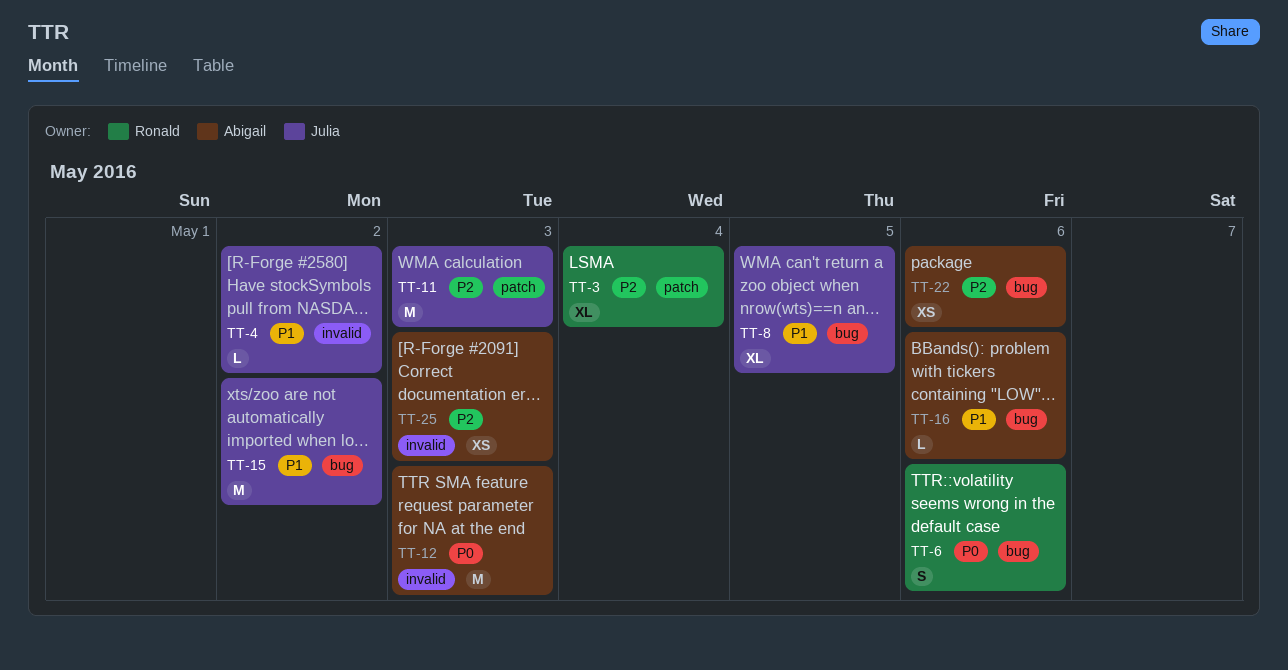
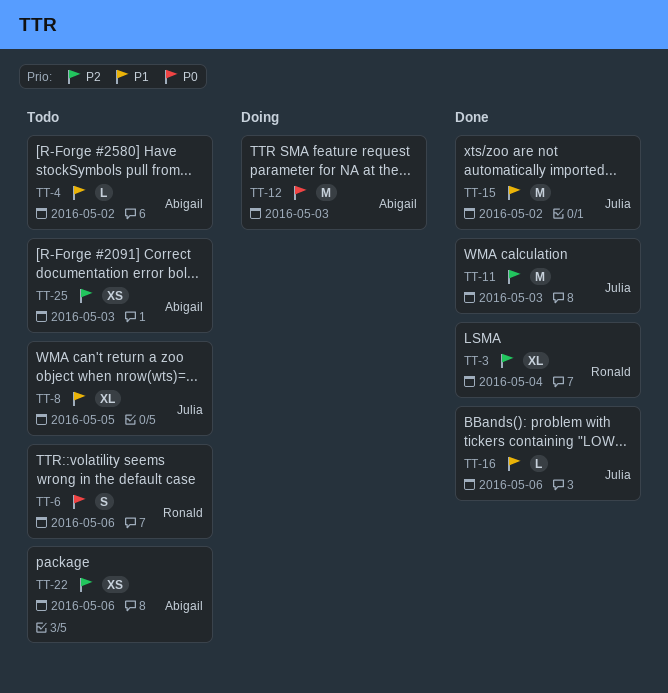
TT-4, owner: Julia -> Abigail
TT-16, owner: Abigail -> Julia

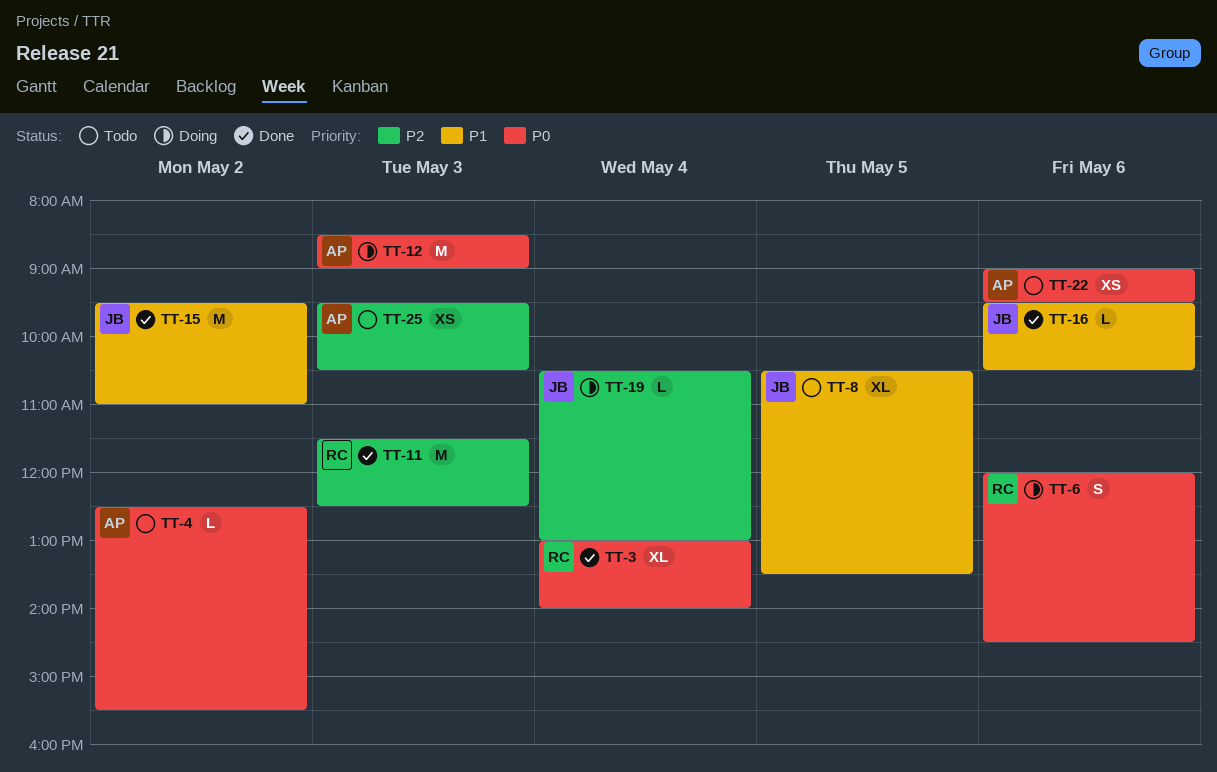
TT-3, priority: P2 -> P0
TT-4, priority: P1 -> P0
TT-6, status: Todo -> Doing
TT-11, owner: Julia -> Ronald
TT-19: none -> present
TT-22, priority: P2 -> P0

